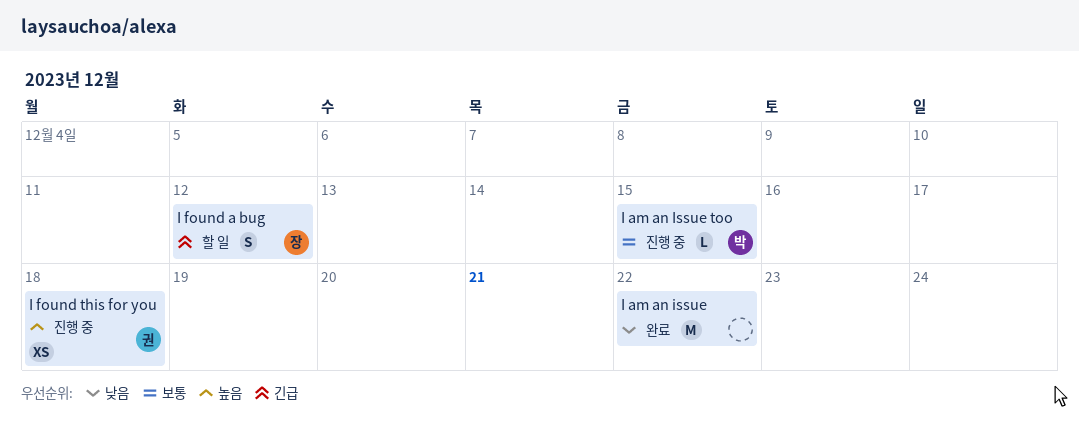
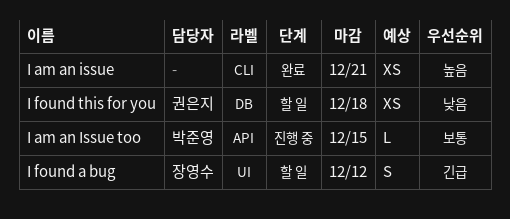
I am an issue, priority: 낮음 -> 높음
I am an issue, estimate: M -> XS
I am an issue, due: Dec 22 -> Dec 21
I found this for you, status: 진행 중 -> 할 일
I found this for you, priority: 높음 -> 낮음

